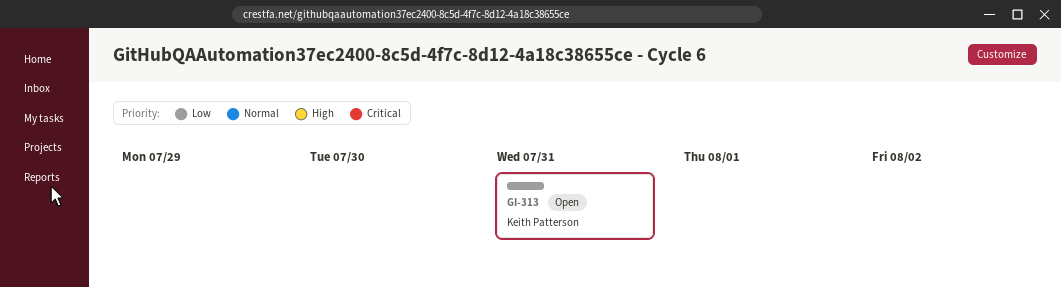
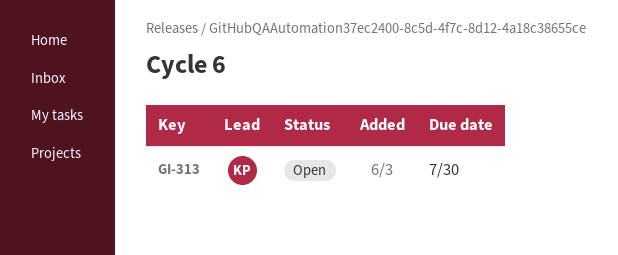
GI-313, due: Jul 31 -> Jul 30

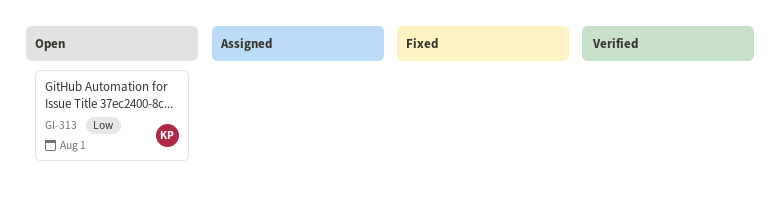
GI-313, due: Jul 30 -> Aug 1

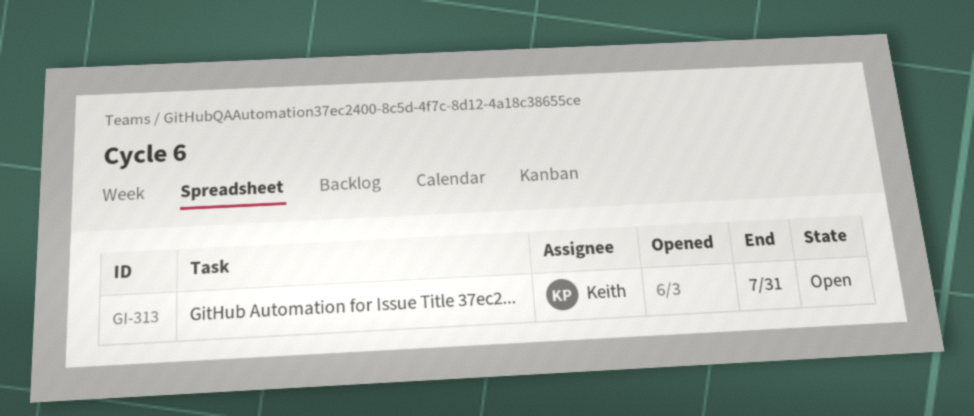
GI-313, due: Aug 1 -> Jul 31

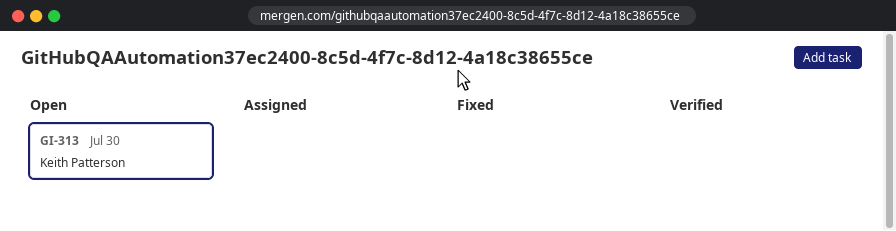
GI-313, due: Jul 31 -> Jul 30

